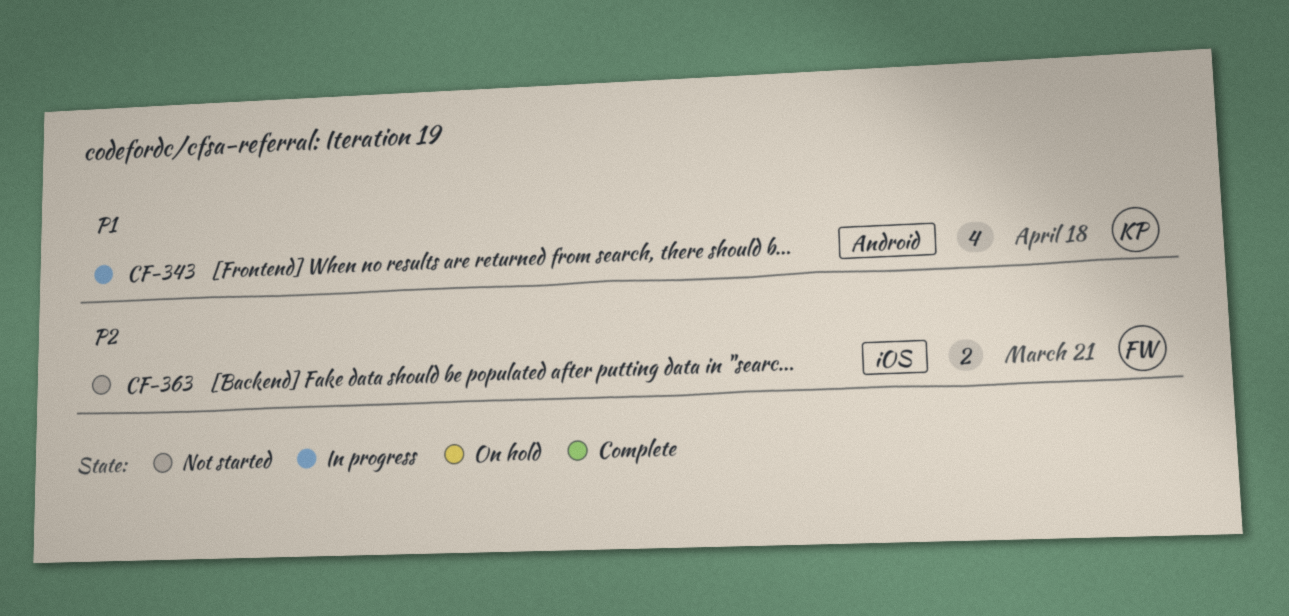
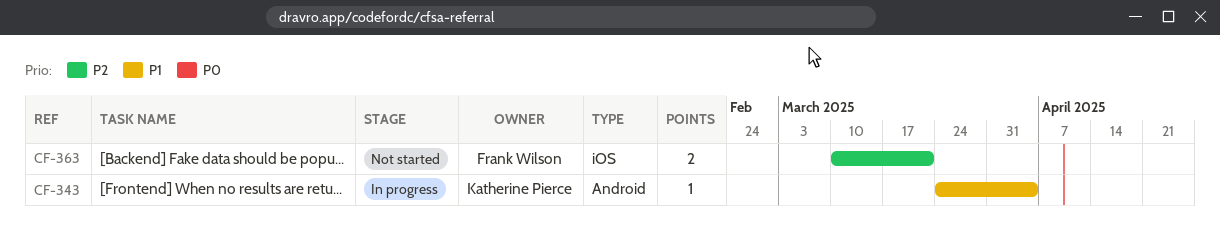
CF-343, estimate: 4 -> 1
CF-343, due: Apr 18 -> Apr 4

